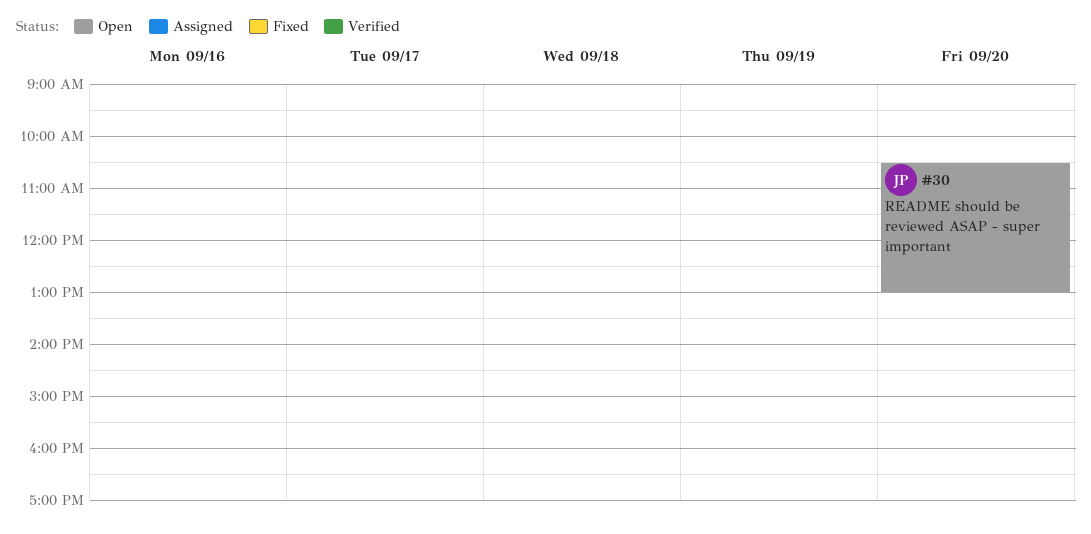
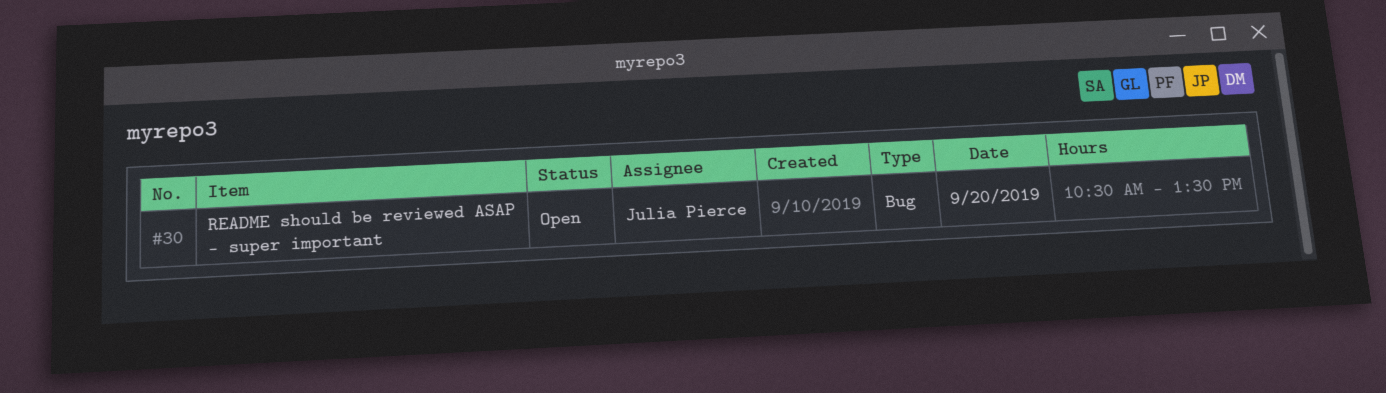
#30, ends: 13:00 -> 13:30

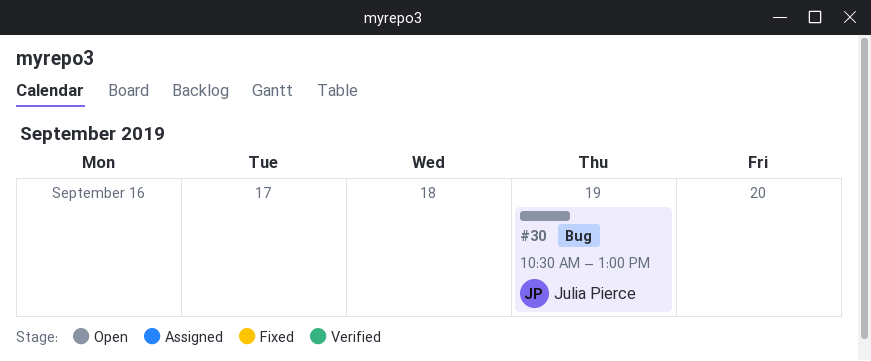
#30, day: Sep 20 -> Sep 19
#30, ends: 13:30 -> 13:00

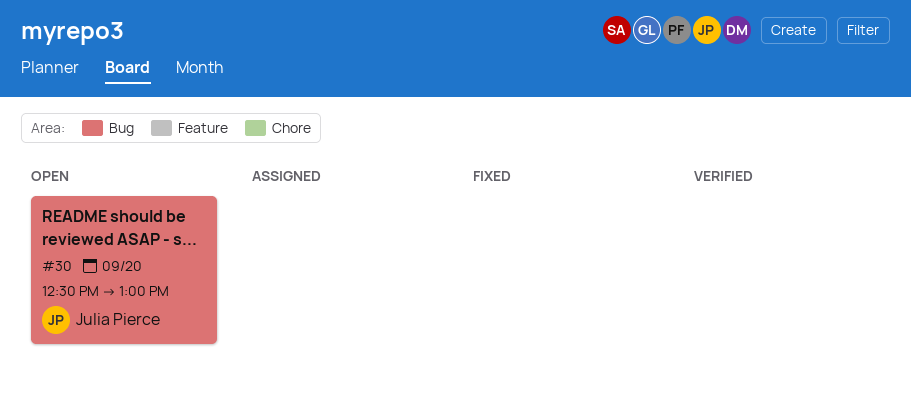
#30, day: Sep 19 -> Sep 20
#30, begins: 10:30 -> 12:30

